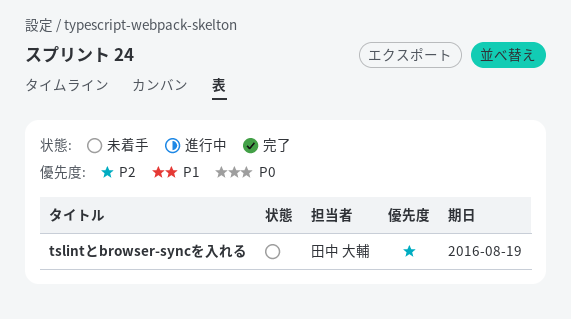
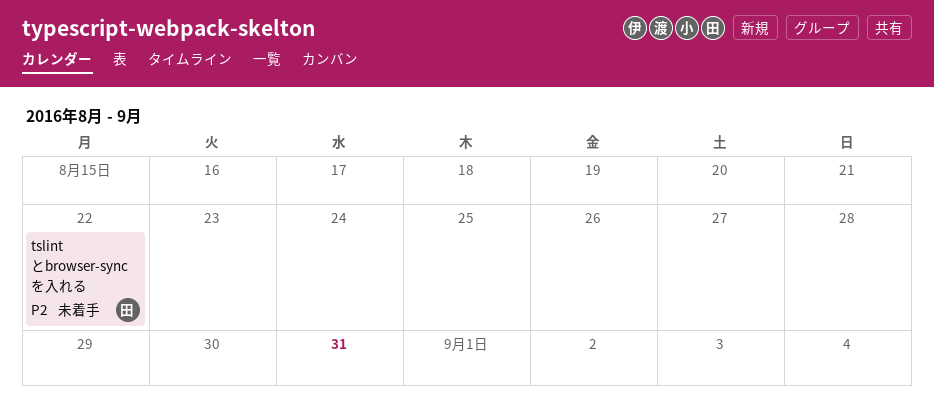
tslintとbrowser-syncを入れる, due: Aug 19 -> Aug 22

